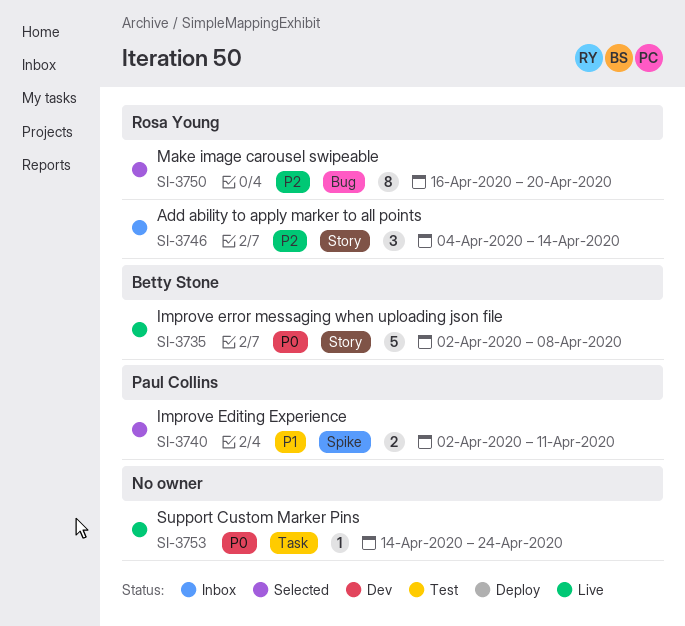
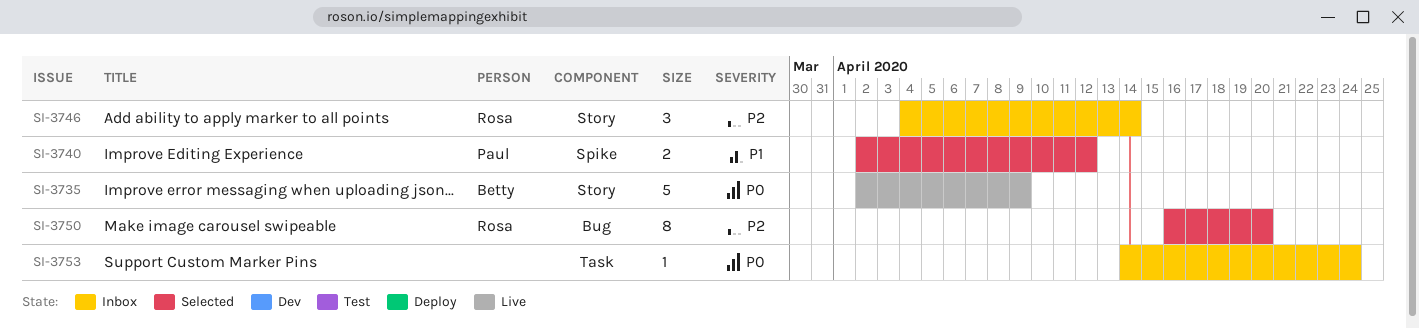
SI-3735, due: Apr 8 -> Apr 9
SI-3740, due: Apr 11 -> Apr 12
SI-3753, status: Live -> Inbox

